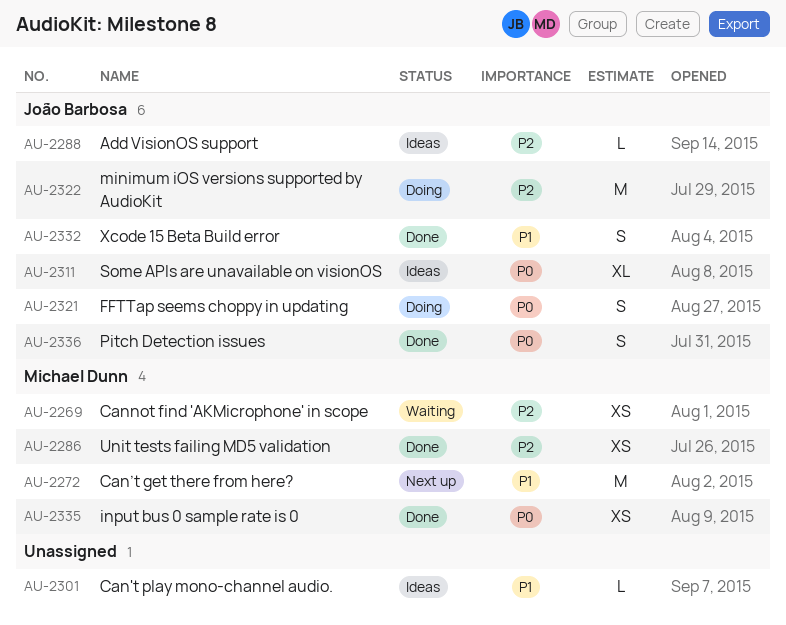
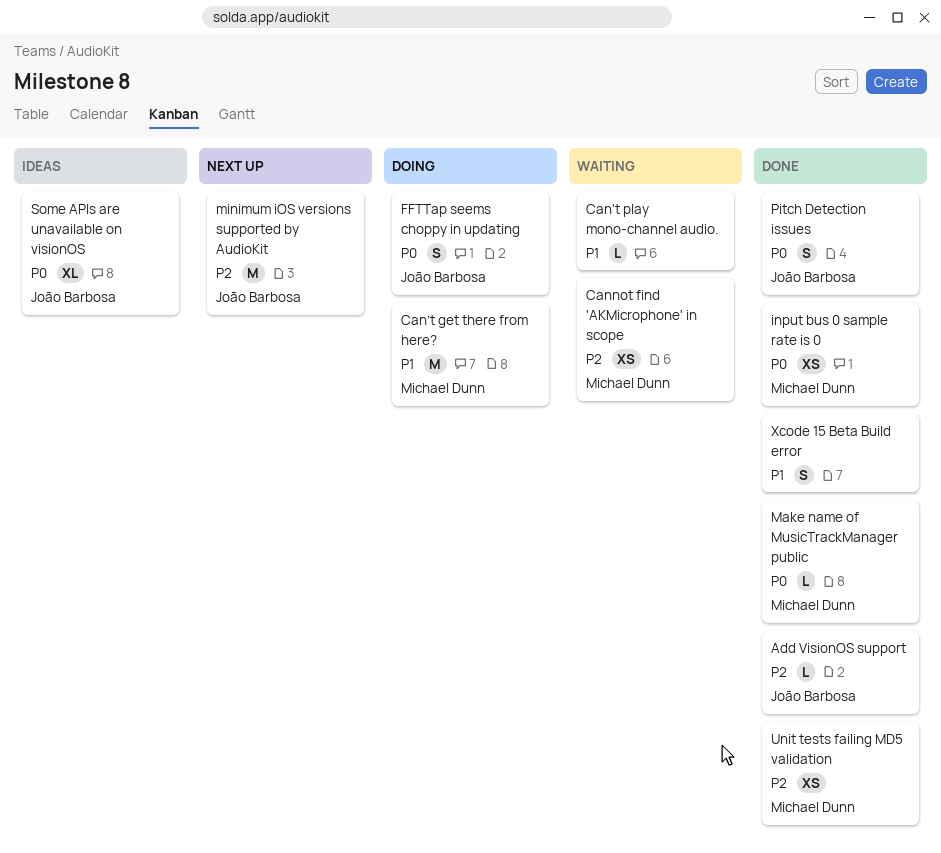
Add VisionOS support, status: Ideas -> Done
Can't play mono-channel audio., status: Ideas -> Waiting
Can’t get there from here?, status: Next up -> Doing
Make name of MusicTrackManager public: none -> present
minimum iOS versions supported by AudioKit, status: Doing -> Next up
Xcode 15 Beta Build error, owner: João Barbosa -> none

